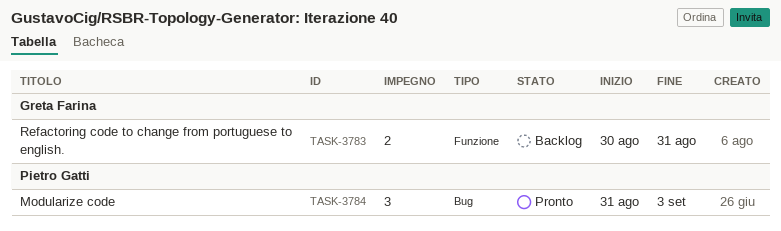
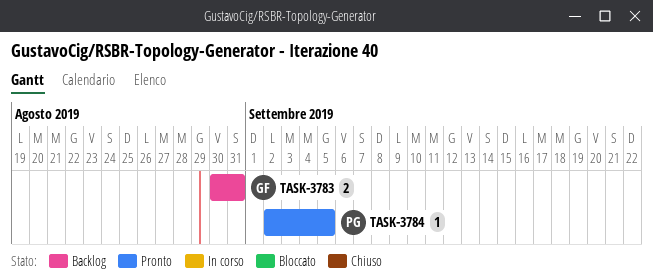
TASK-3784, estimate: 3 -> 1
TASK-3784, start: Aug 31 -> Sep 2
TASK-3784, due: Sep 3 -> Sep 5

